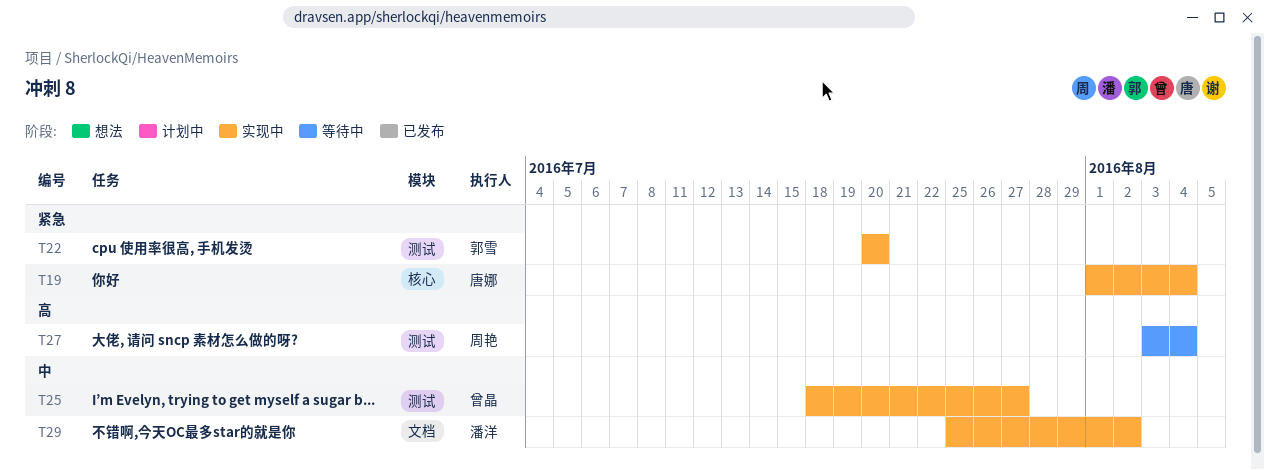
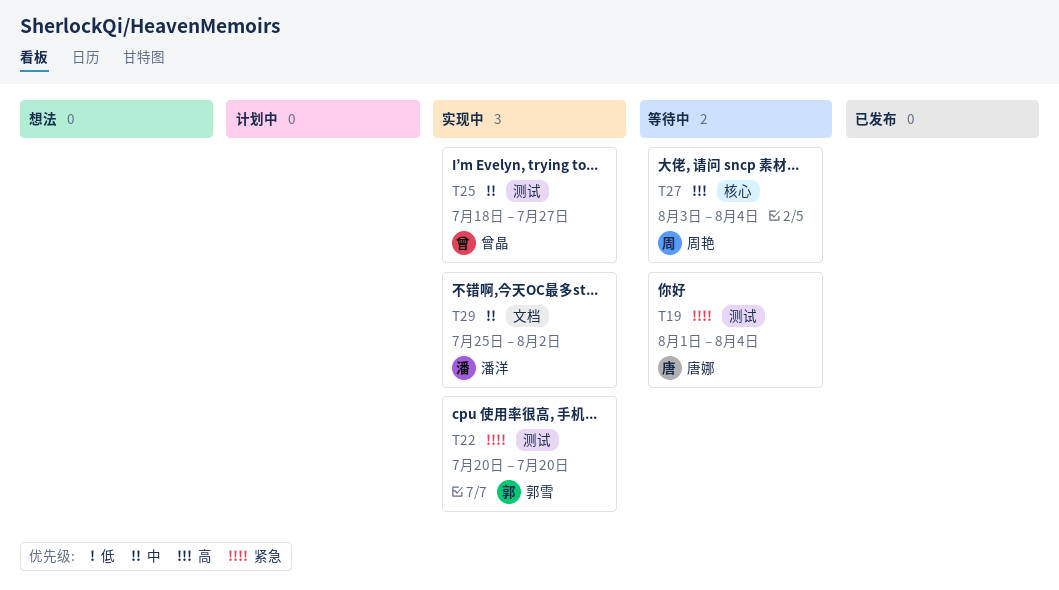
T19, status: 实现中 -> 等待中
T19, label: 核心 -> 测试
T27, label: 测试 -> 核心

